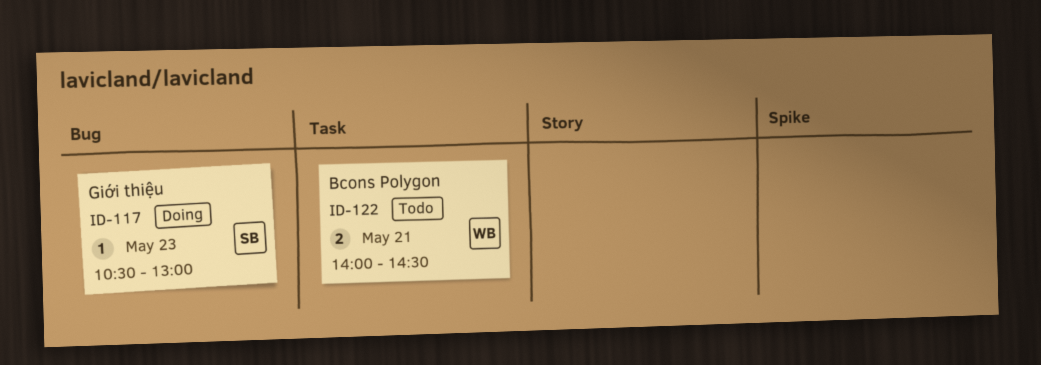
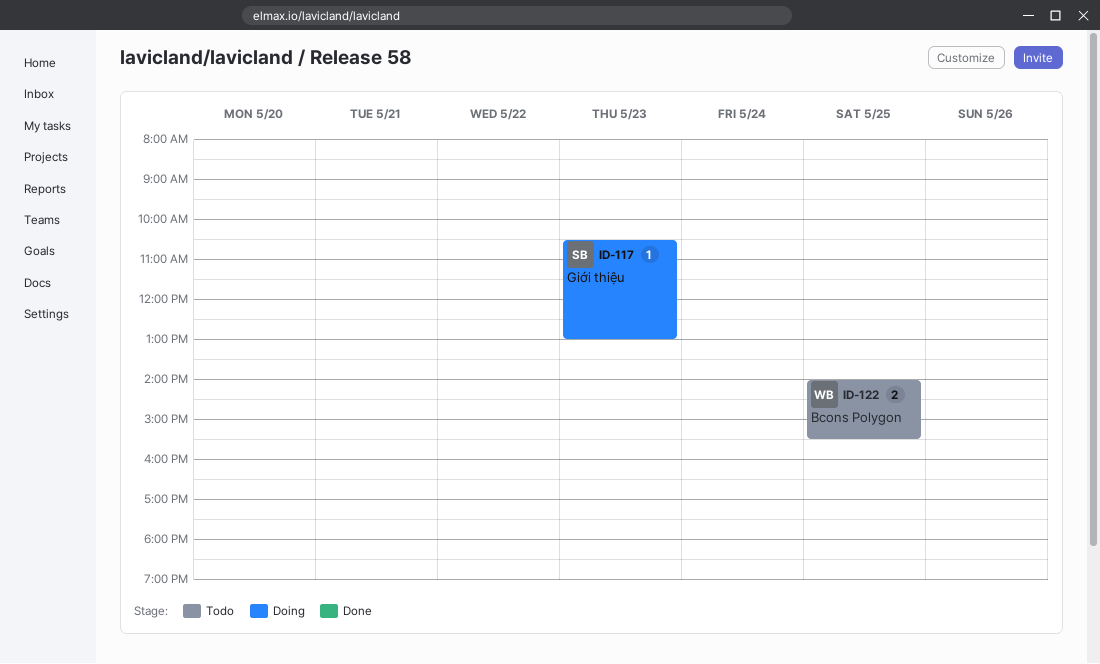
ID-122, day: May 21 -> May 25
ID-122, ends: 14:30 -> 15:30

